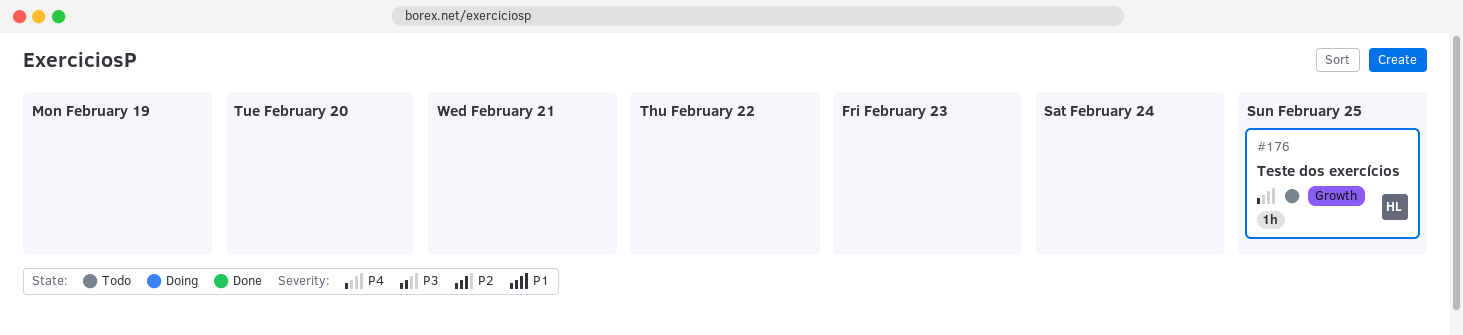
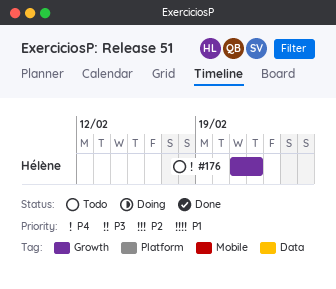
#176, due: Feb 25 -> Feb 22

